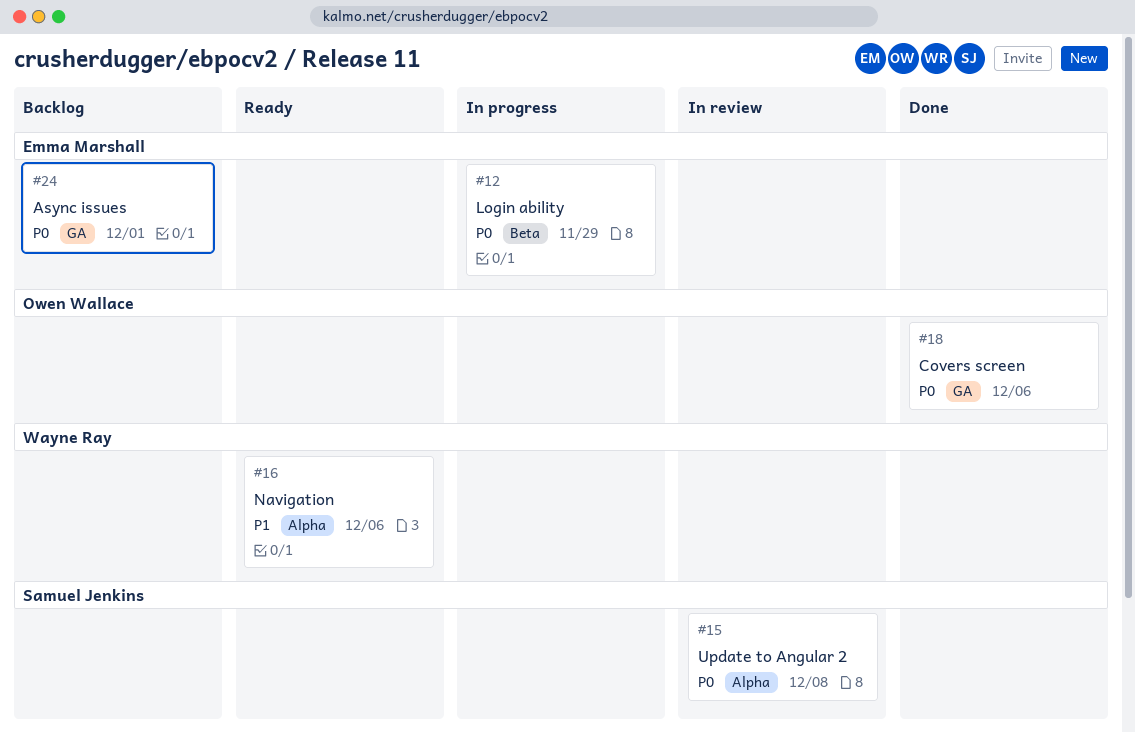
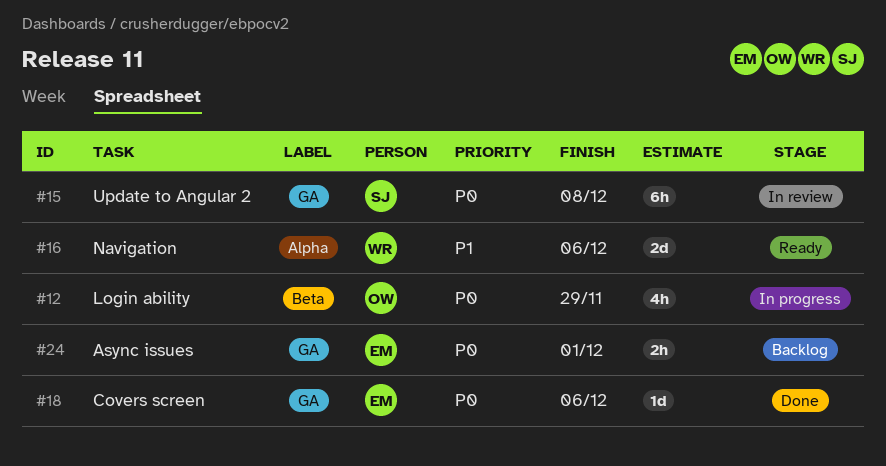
#12, owner: Emma Marshall -> Owen Wallace
#15, label: Alpha -> GA
#18, owner: Owen Wallace -> Emma Marshall

